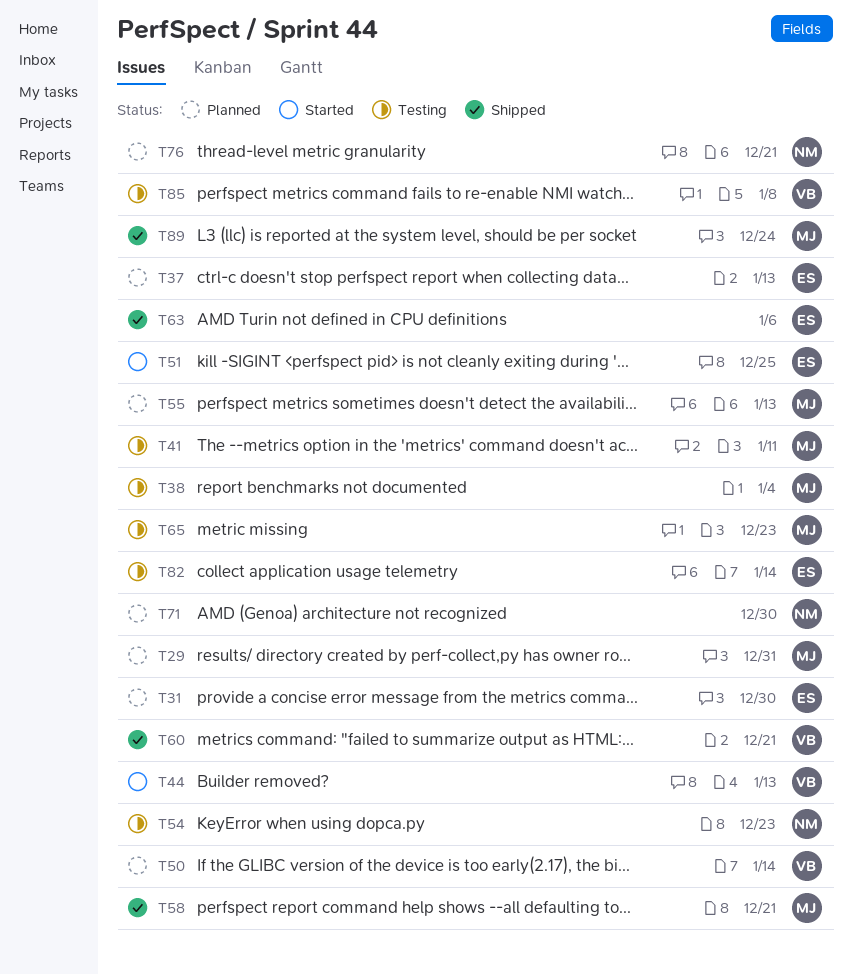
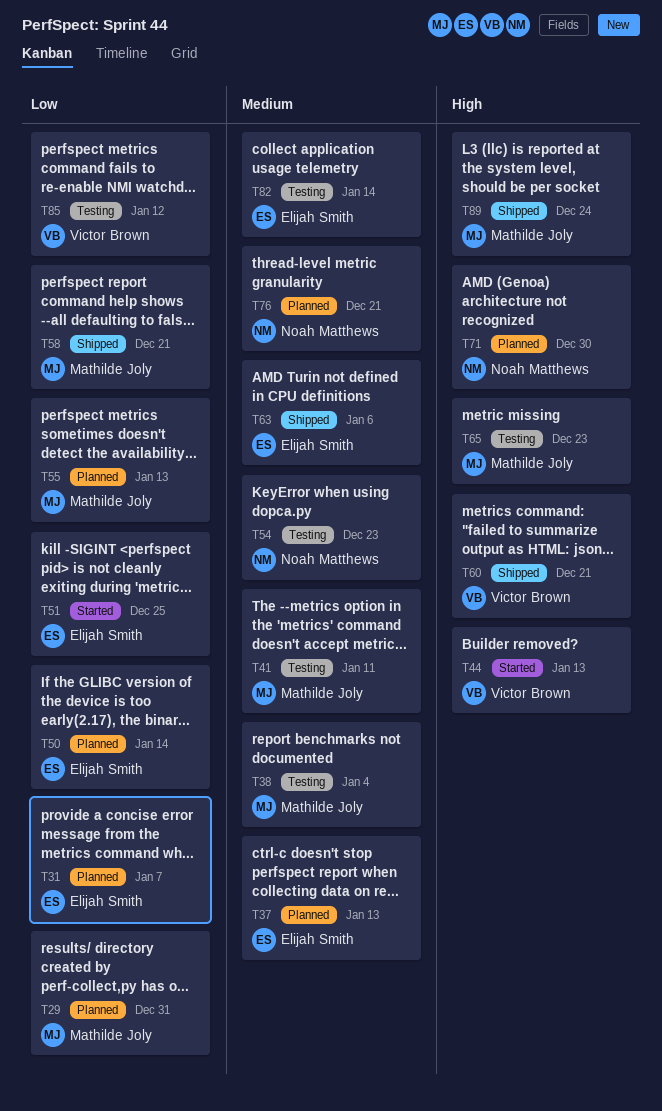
T31, due: Dec 30 -> Jan 7
T50, owner: Victor Brown -> Elijah Smith
T85, due: Jan 8 -> Jan 12

